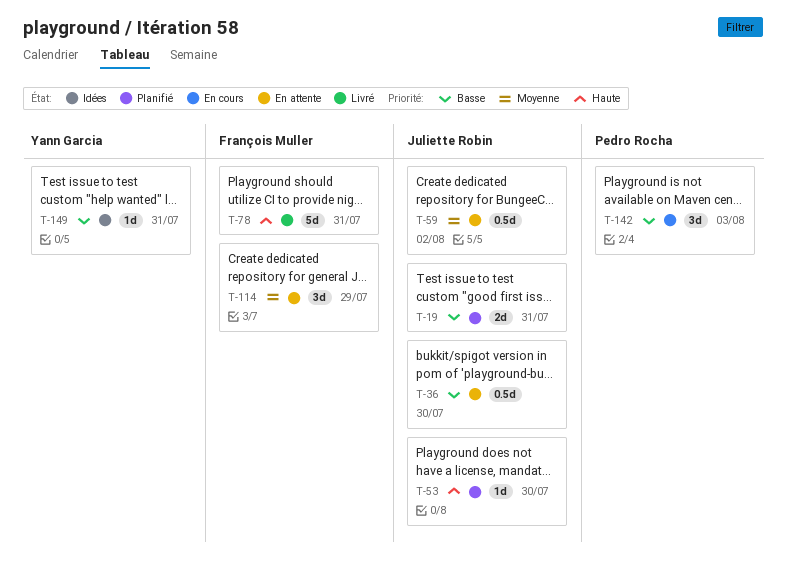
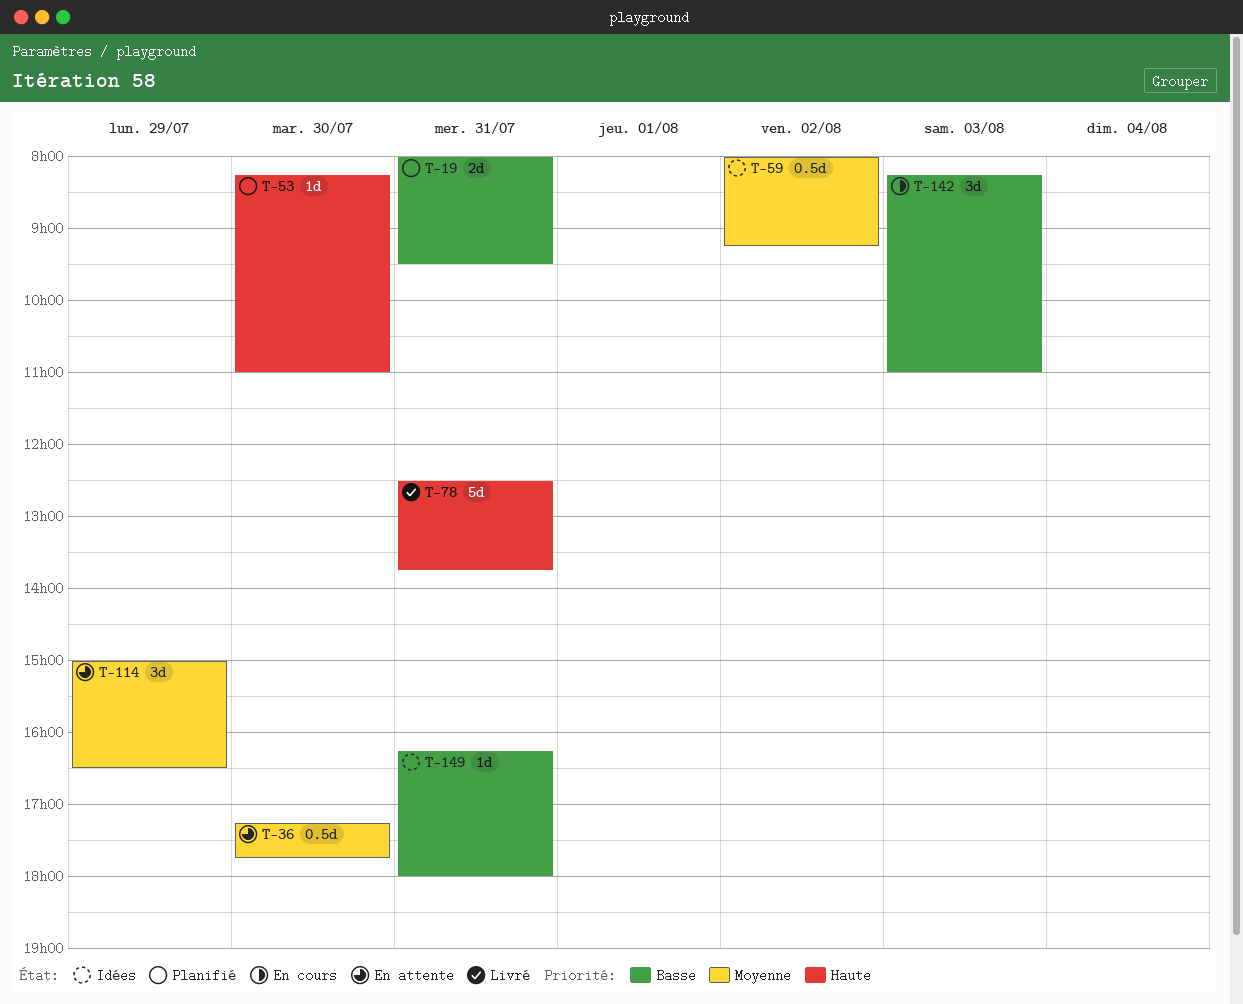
T-36, priority: Basse -> Moyenne
T-59, status: En attente -> Idées

